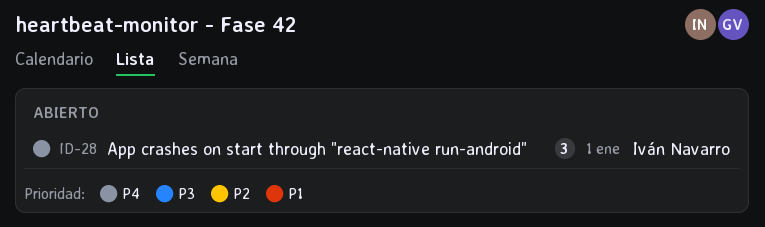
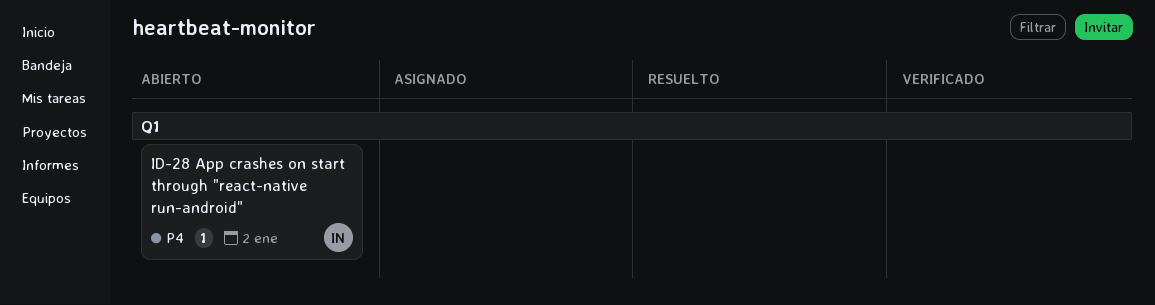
ID-28, estimate: 3 -> 1
ID-28, due: Jan 1 -> Jan 2

